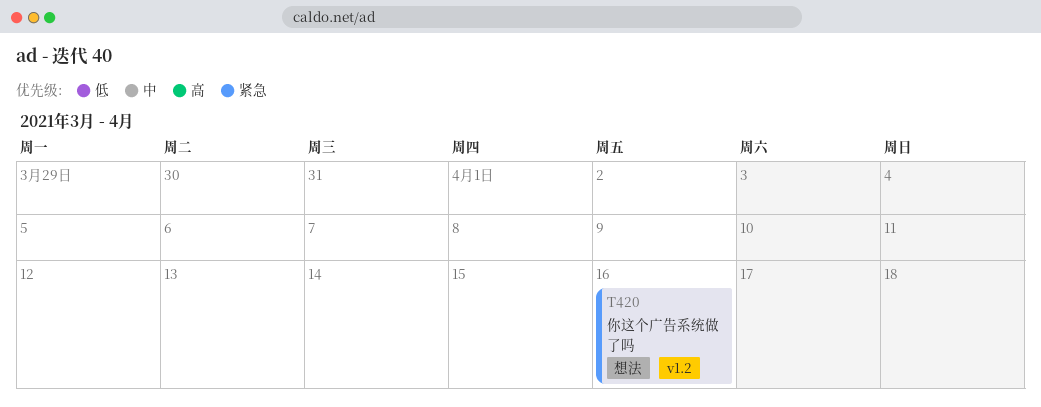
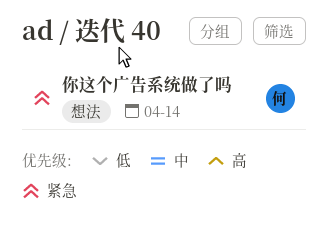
你这个广告系统做了吗, due: Apr 16 -> Apr 14

